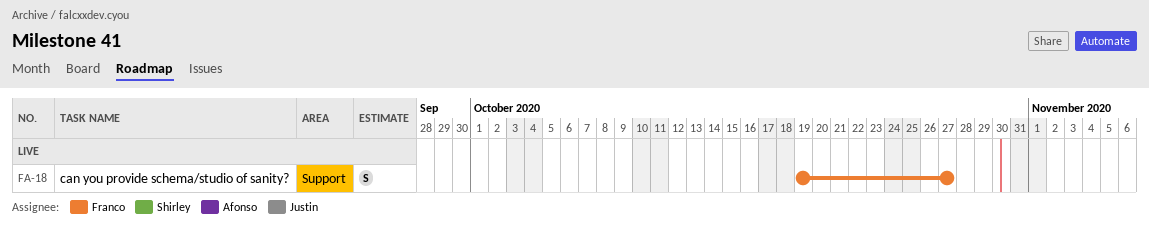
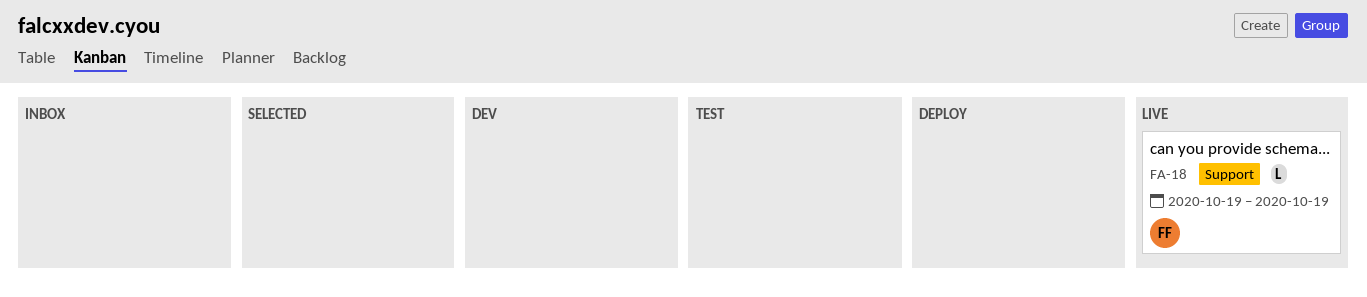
FA-18, estimate: S -> L
FA-18, due: Oct 27 -> Oct 19

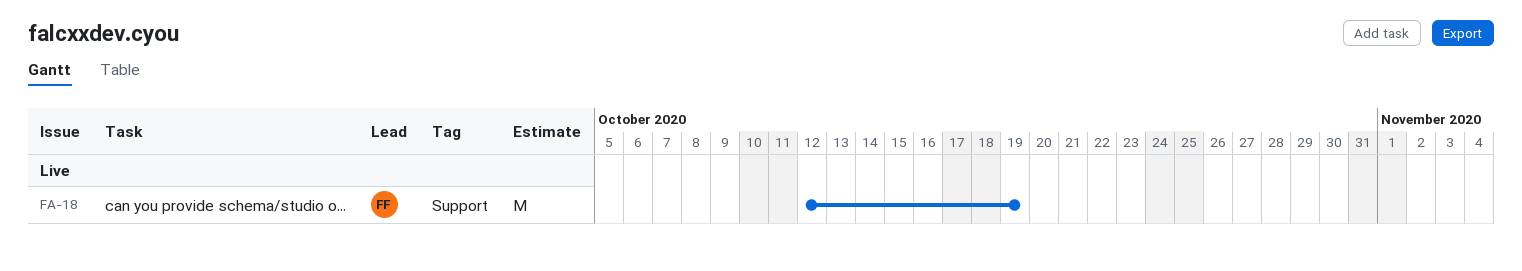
FA-18, estimate: L -> M
FA-18, start: Oct 19 -> Oct 12

